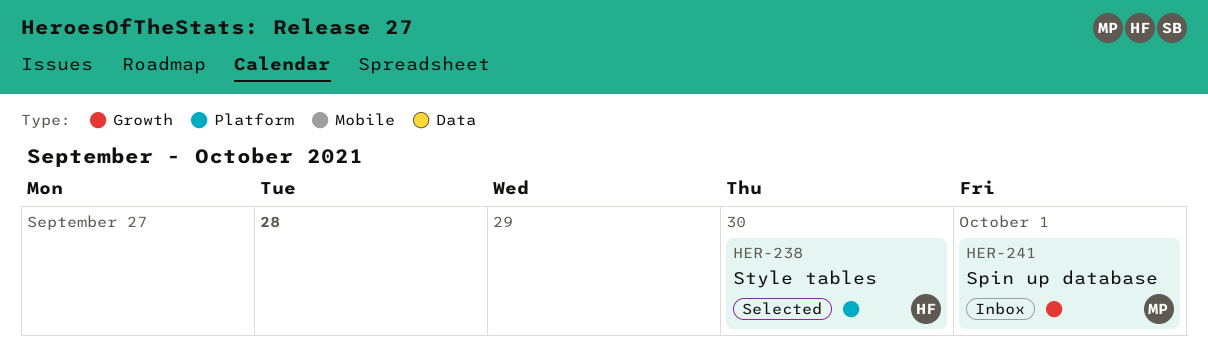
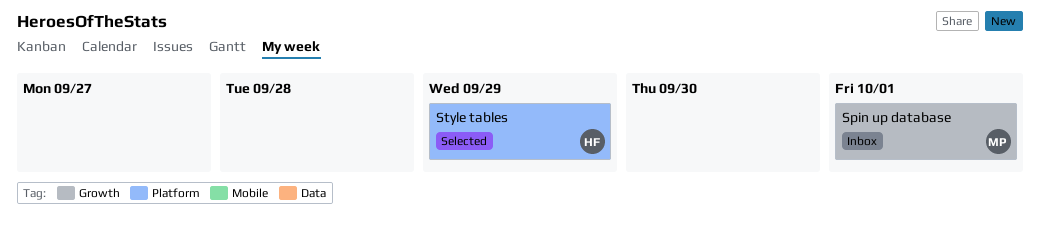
Style tables, due: Sep 30 -> Sep 29

